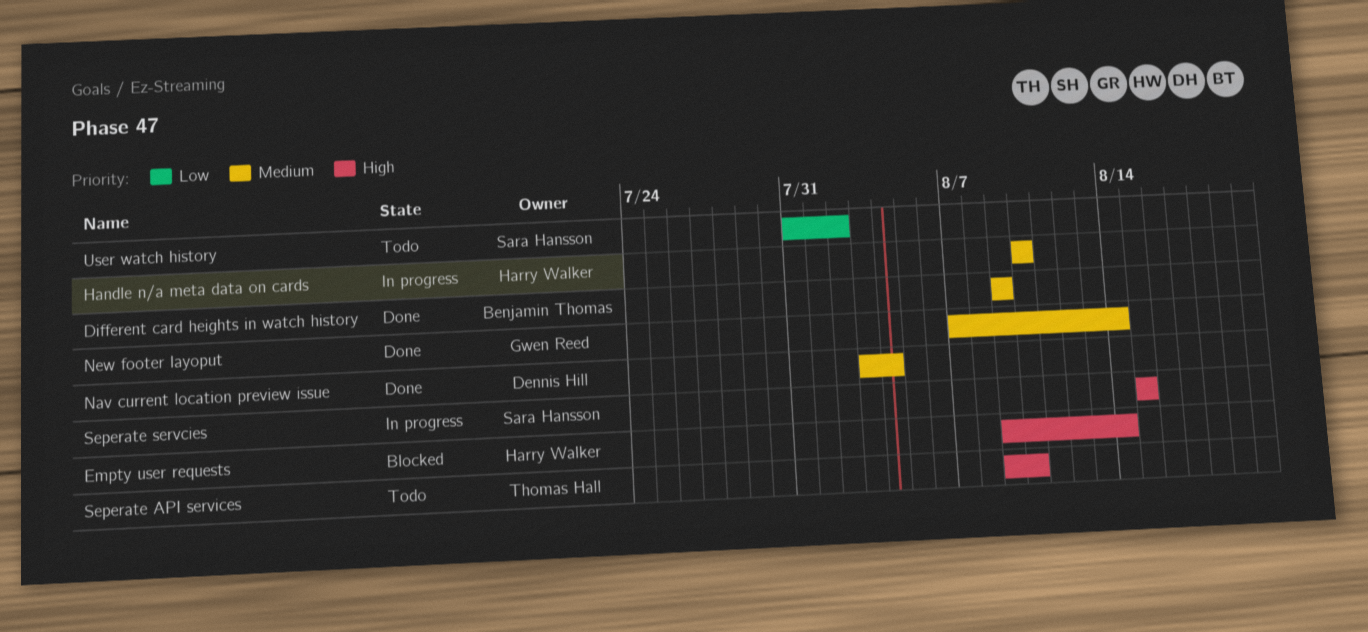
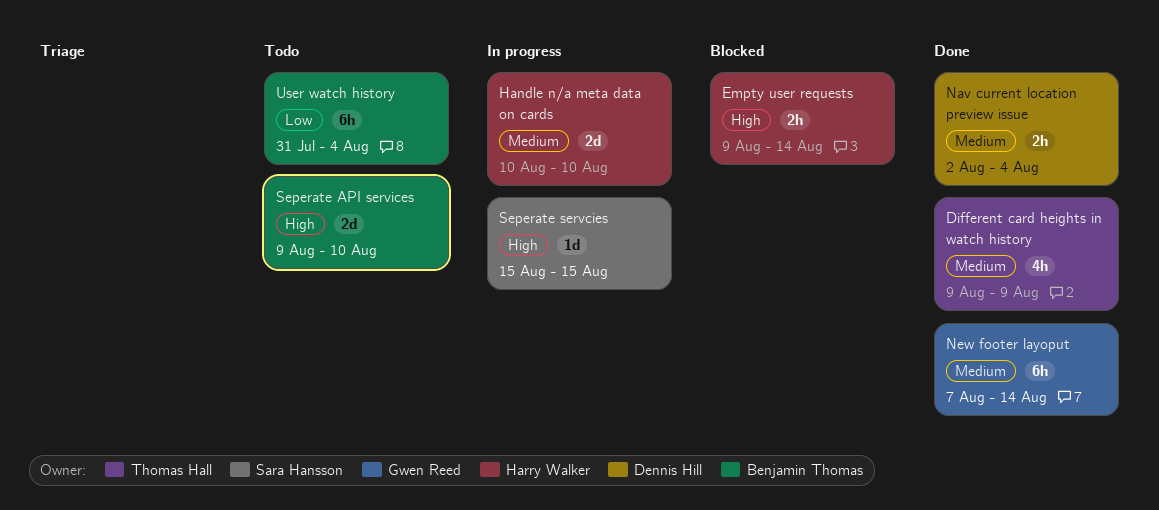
Different card heights in watch history, owner: Benjamin Thomas -> Thomas Hall
Nav current location preview issue, start: Aug 3 -> Aug 2
Seperate API services, owner: Thomas Hall -> Benjamin Thomas
User watch history, owner: Sara Hansson -> Benjamin Thomas
User watch history, due: Aug 2 -> Aug 4

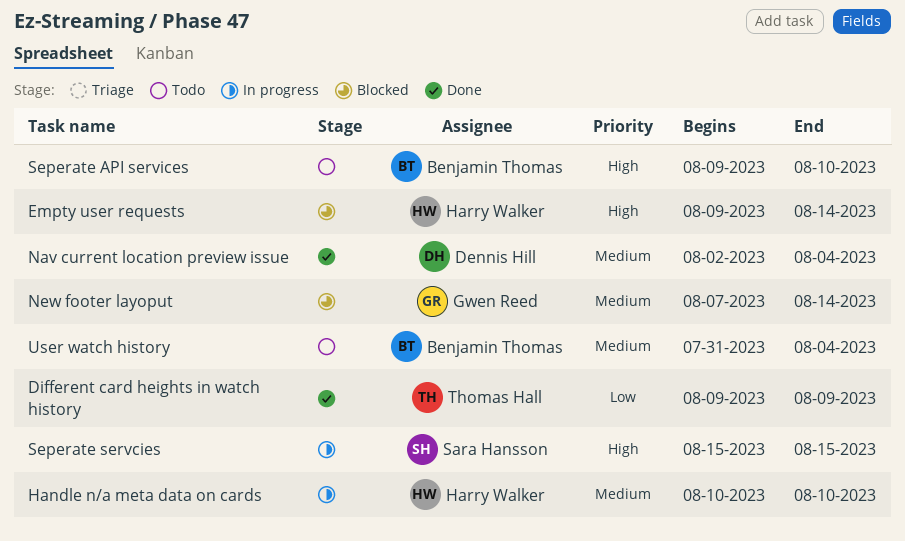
Different card heights in watch history, priority: Medium -> Low
New footer layoput, status: Done -> Blocked
User watch history, priority: Low -> Medium

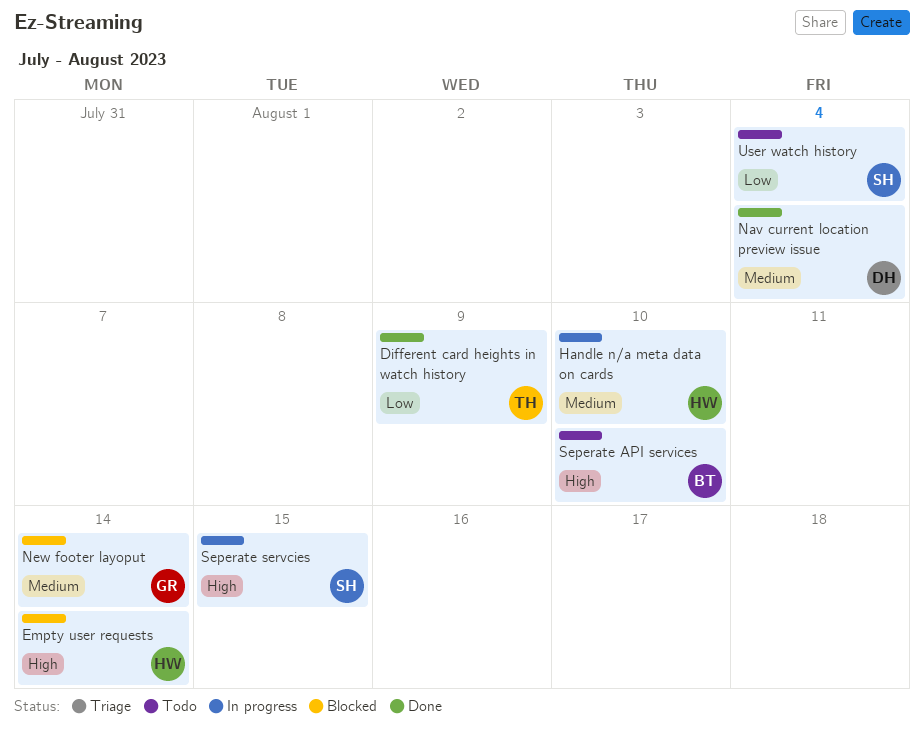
User watch history, owner: Benjamin Thomas -> Sara Hansson
User watch history, priority: Medium -> Low

